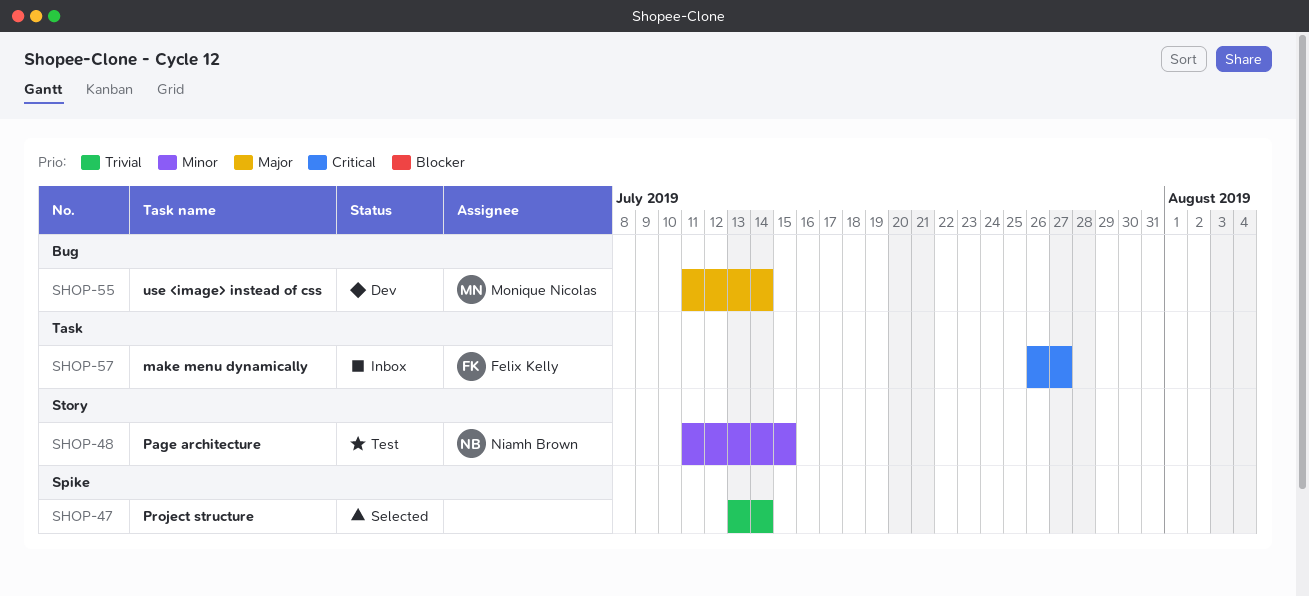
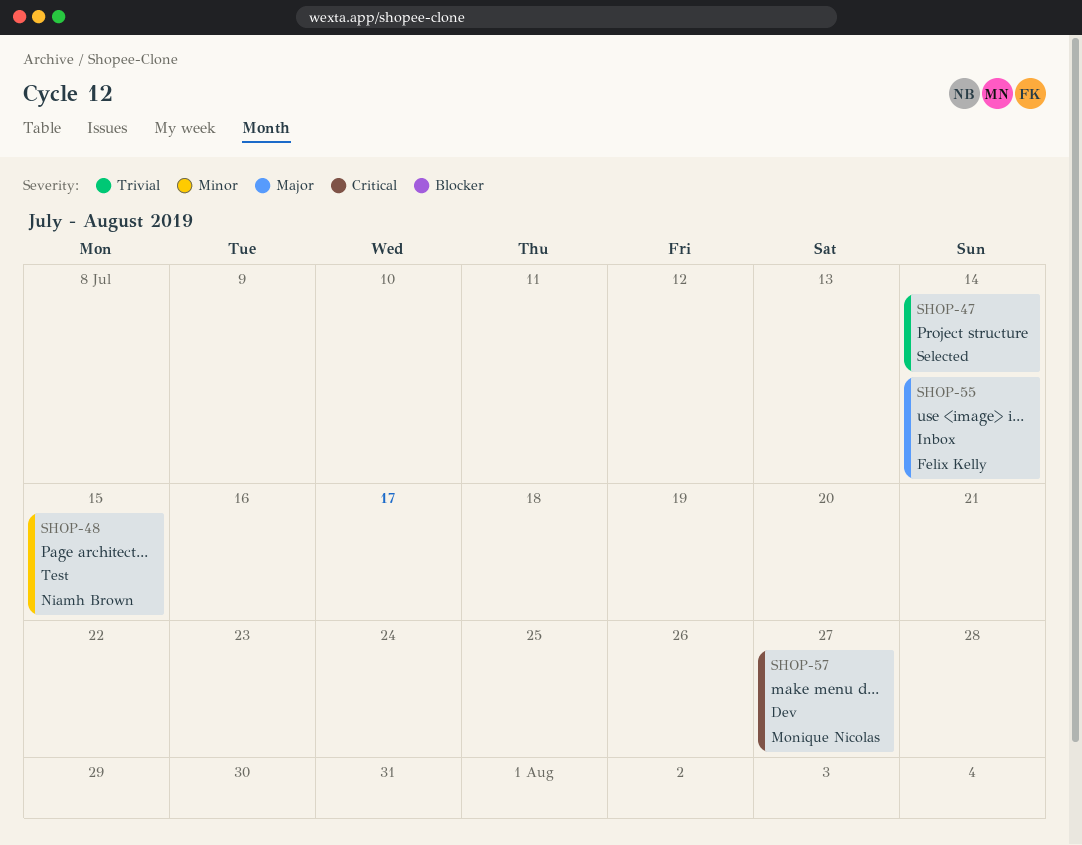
SHOP-55, status: Dev -> Inbox
SHOP-55, owner: Monique Nicolas -> Felix Kelly
SHOP-57, status: Inbox -> Dev
SHOP-57, owner: Felix Kelly -> Monique Nicolas

